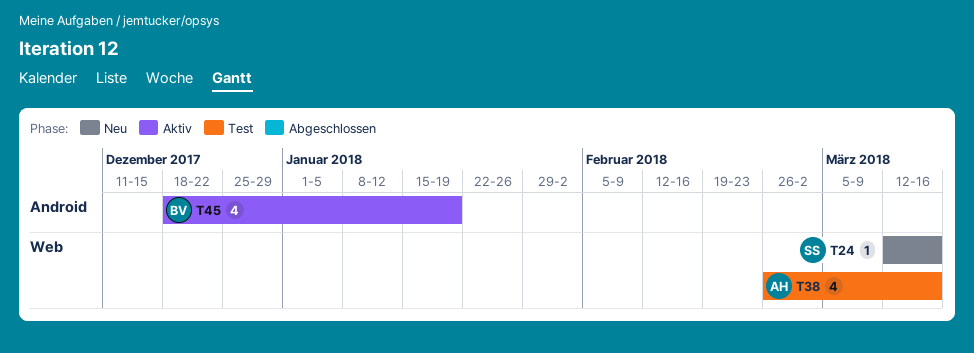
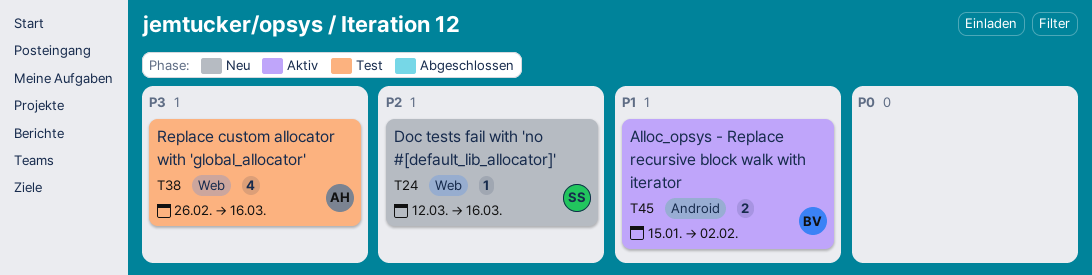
T45, estimate: 4 -> 2
T45, start: Dec 18 -> Jan 15
T45, due: Jan 19 -> Feb 2

